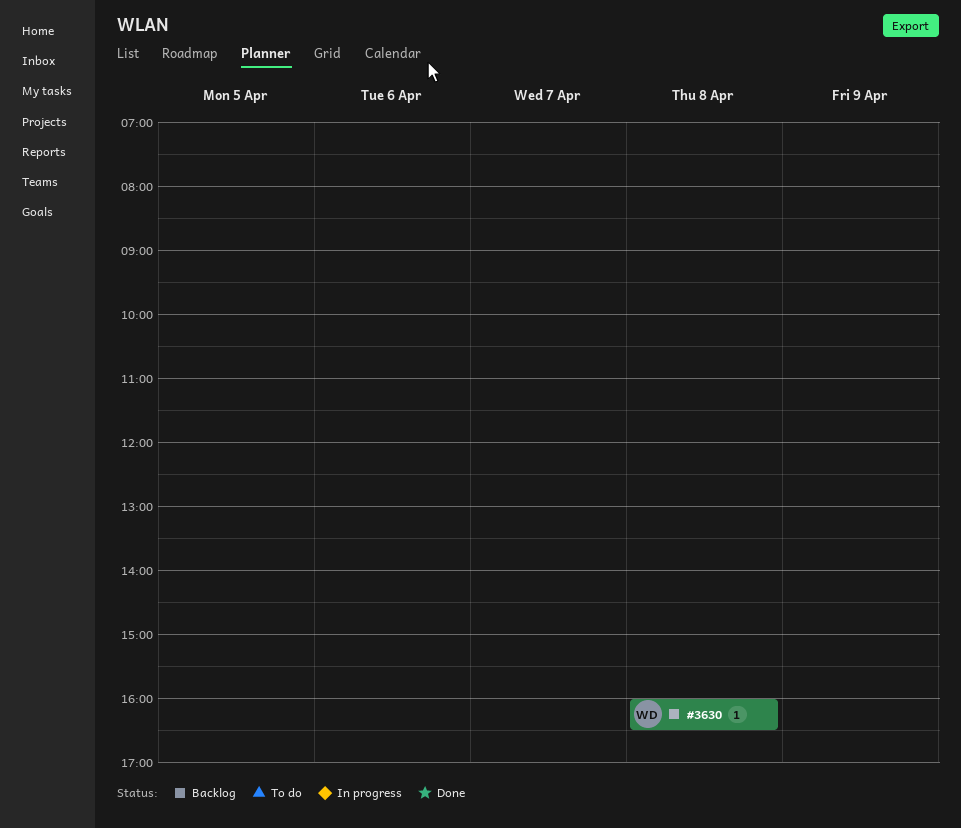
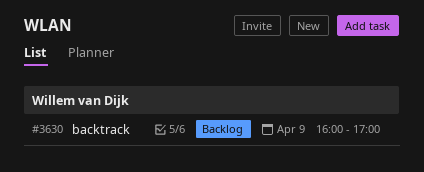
#3630, day: Apr 8 -> Apr 9
#3630, ends: 16:30 -> 17:00

